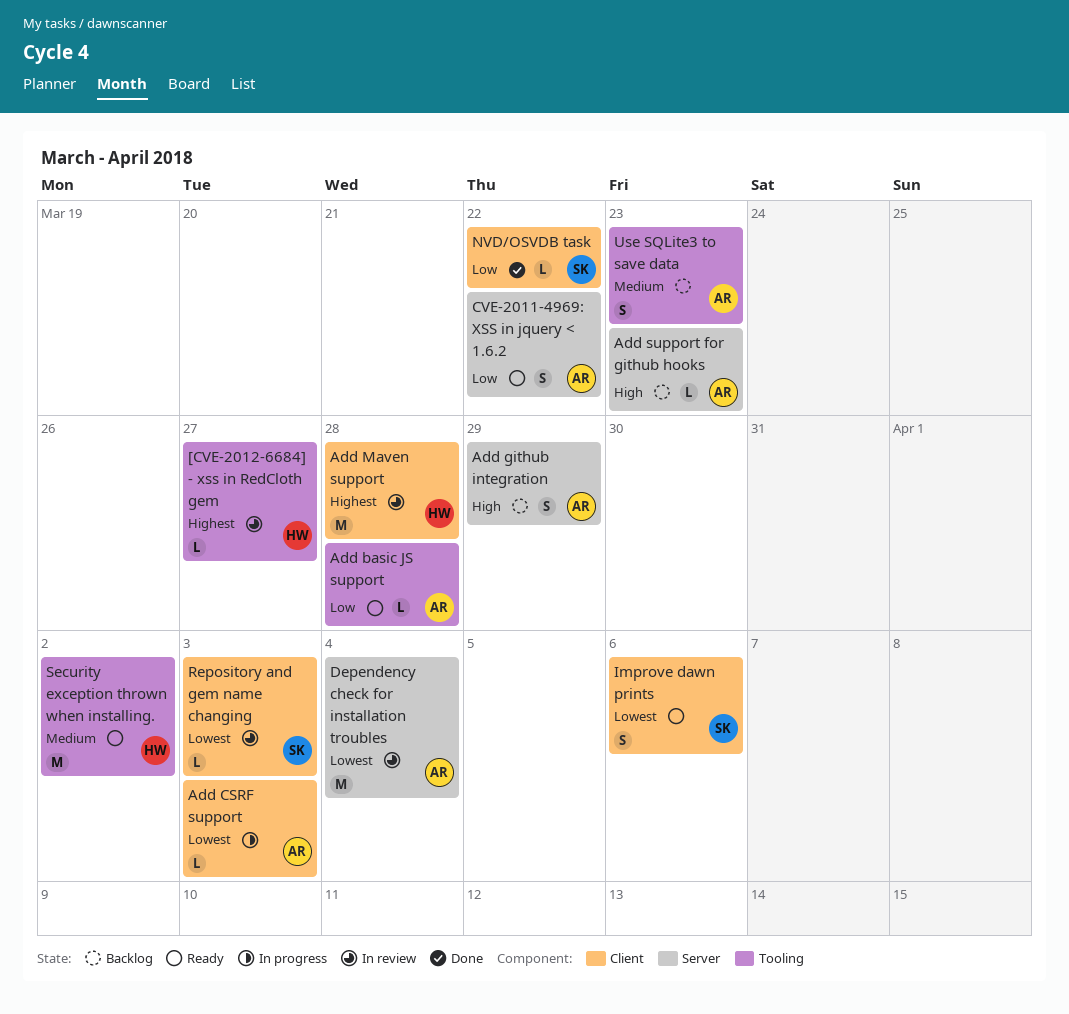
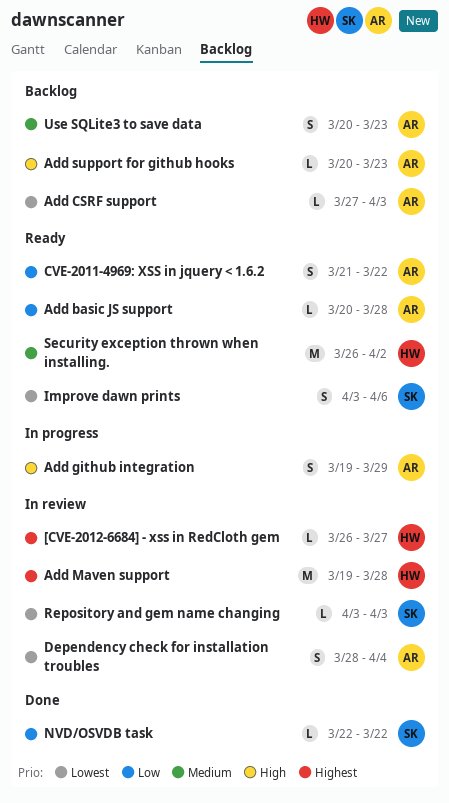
Add CSRF support, status: In progress -> Backlog
Add github integration, status: Backlog -> In progress
Dependency check for installation troubles, estimate: M -> S

